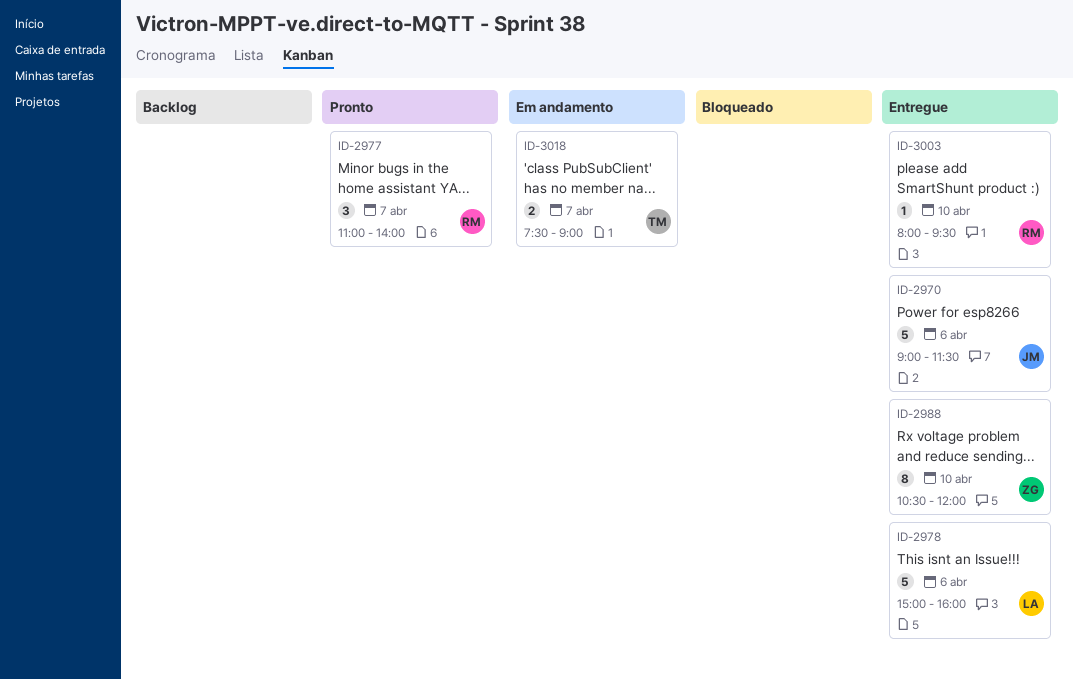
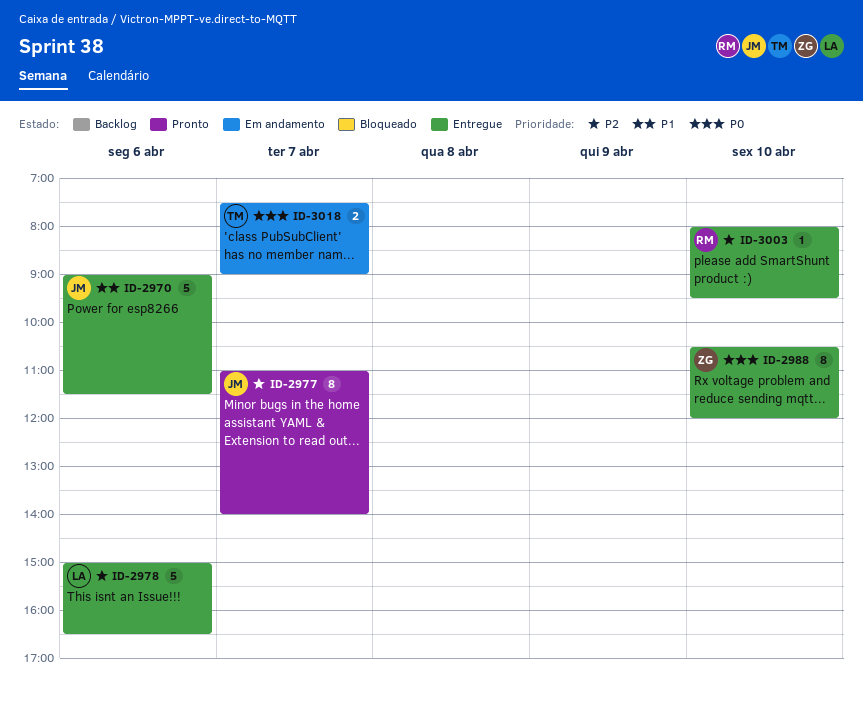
ID-2977, owner: RM -> JM
ID-2977, estimate: 3 -> 8
ID-2978, ends: 16:00 -> 16:30

